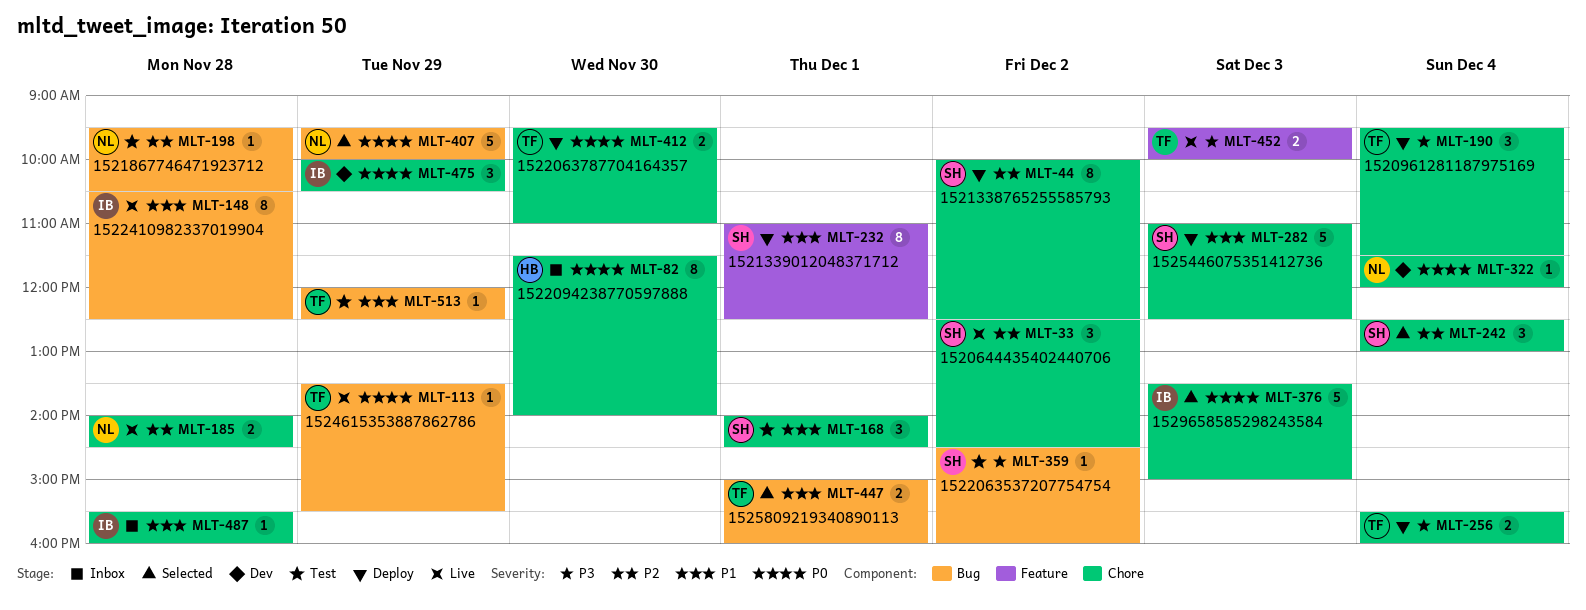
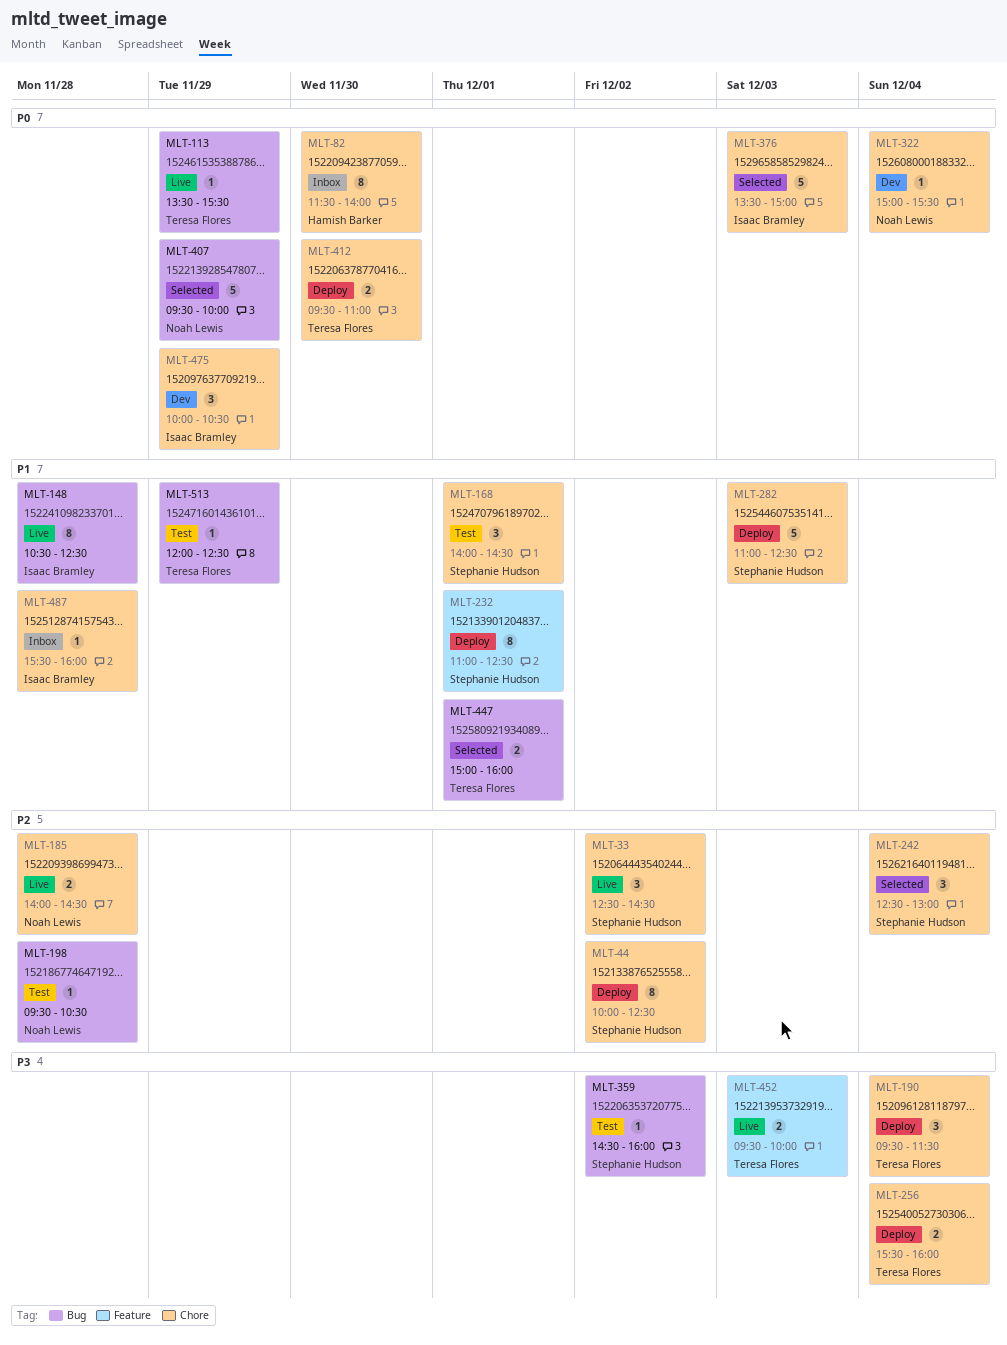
MLT-322, begins: 11:30 -> 15:00
MLT-322, ends: 12:00 -> 15:30

